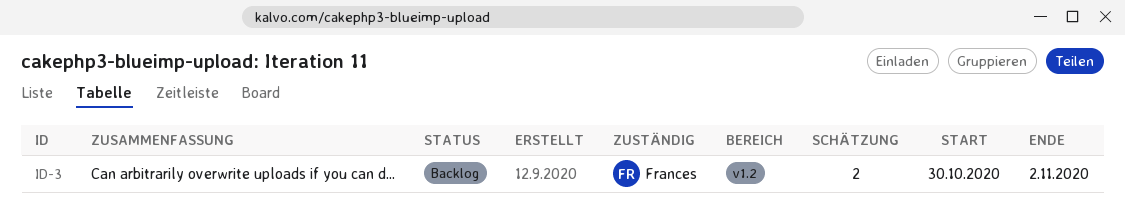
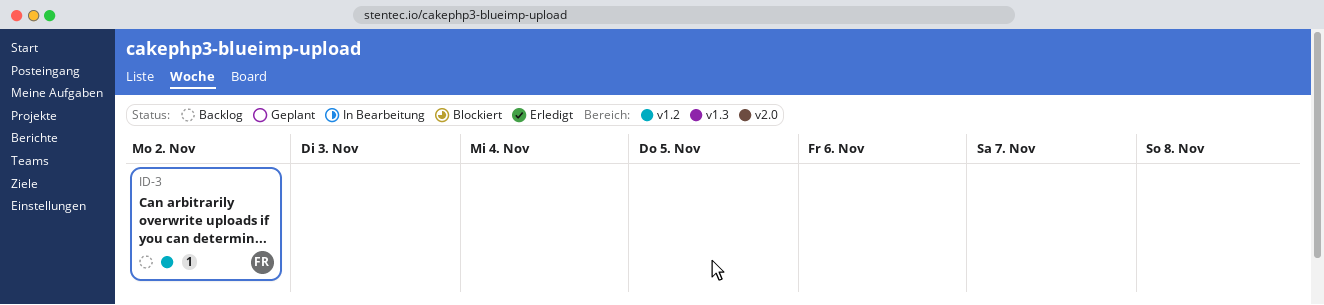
ID-3, estimate: 2 -> 1

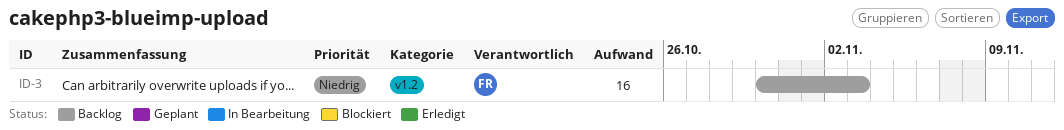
ID-3, estimate: 1 -> 16
ID-3, due: Nov 2 -> Nov 3

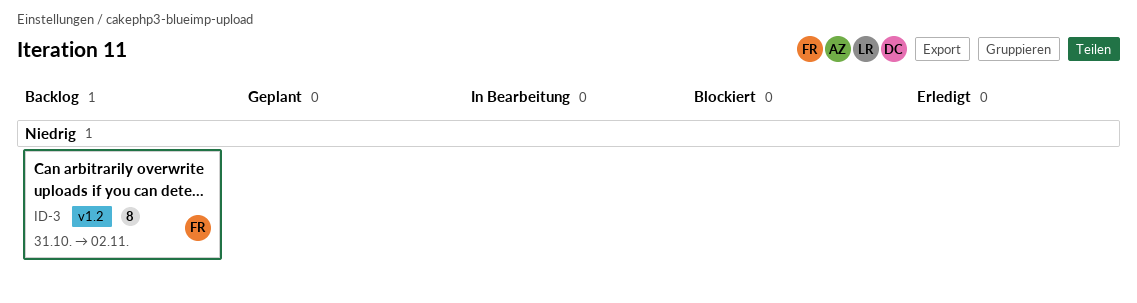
ID-3, estimate: 16 -> 8
ID-3, start: Oct 30 -> Oct 31
ID-3, due: Nov 3 -> Nov 2

